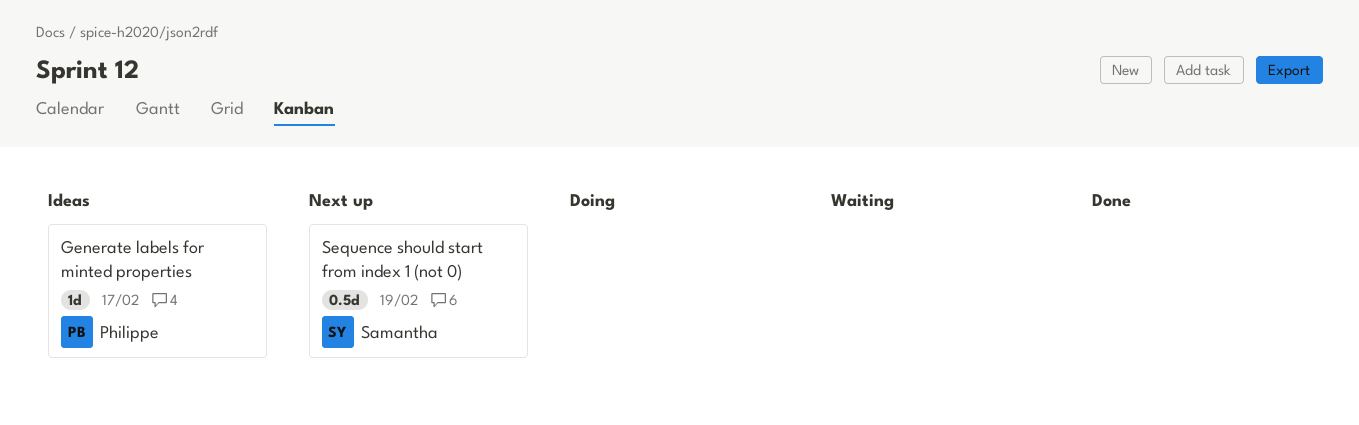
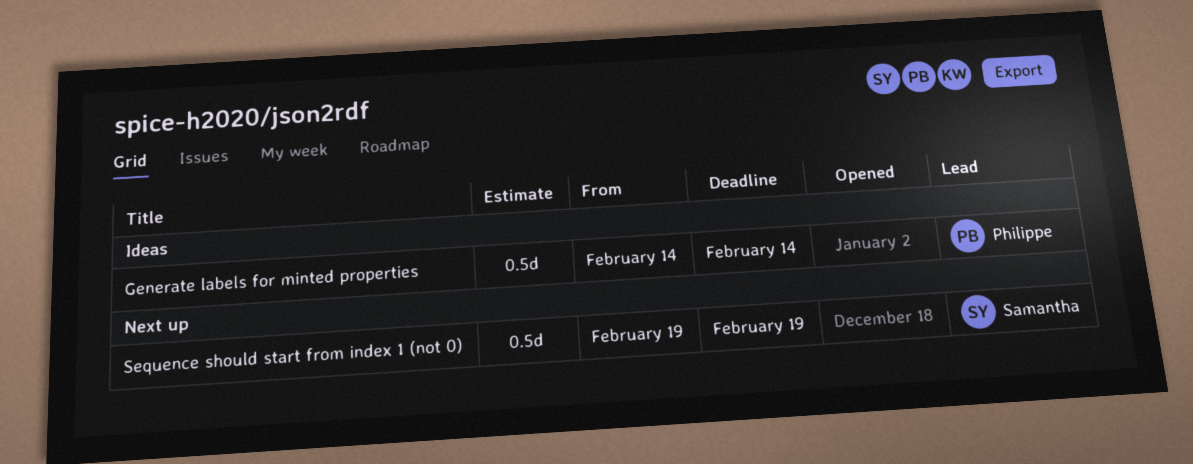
Generate labels for minted properties, estimate: 1d -> 0.5d
Generate labels for minted properties, due: Feb 17 -> Feb 14

